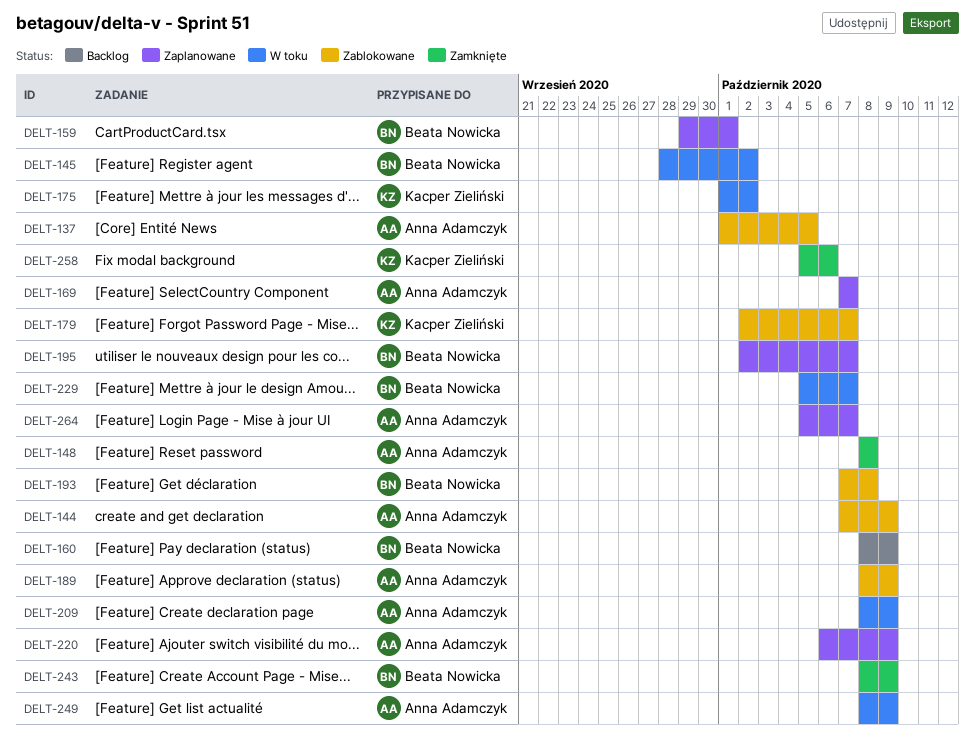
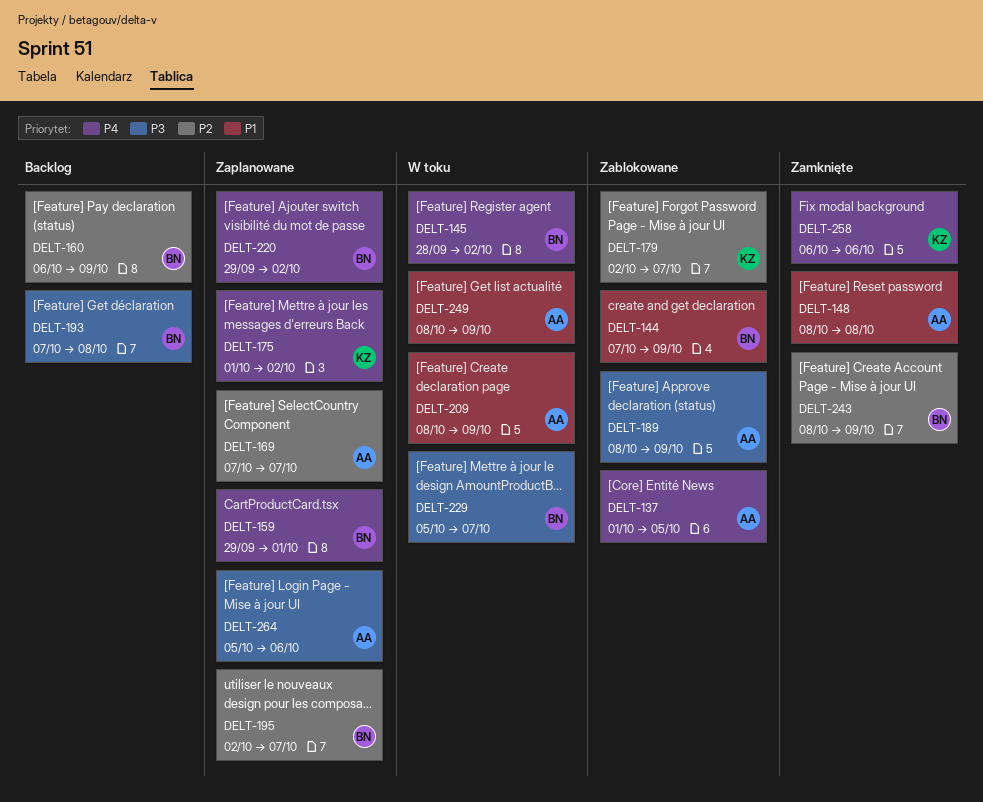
DELT-144, owner: Anna Adamczyk -> Beata Nowicka
DELT-160, start: Oct 8 -> Oct 6
DELT-175, status: W toku -> Zaplanowane
DELT-193, status: Zablokowane -> Backlog
DELT-220, owner: Anna Adamczyk -> Beata Nowicka
DELT-220, start: Oct 6 -> Sep 29
DELT-220, due: Oct 9 -> Oct 2
DELT-258, start: Oct 5 -> Oct 6
DELT-264, due: Oct 7 -> Oct 6

